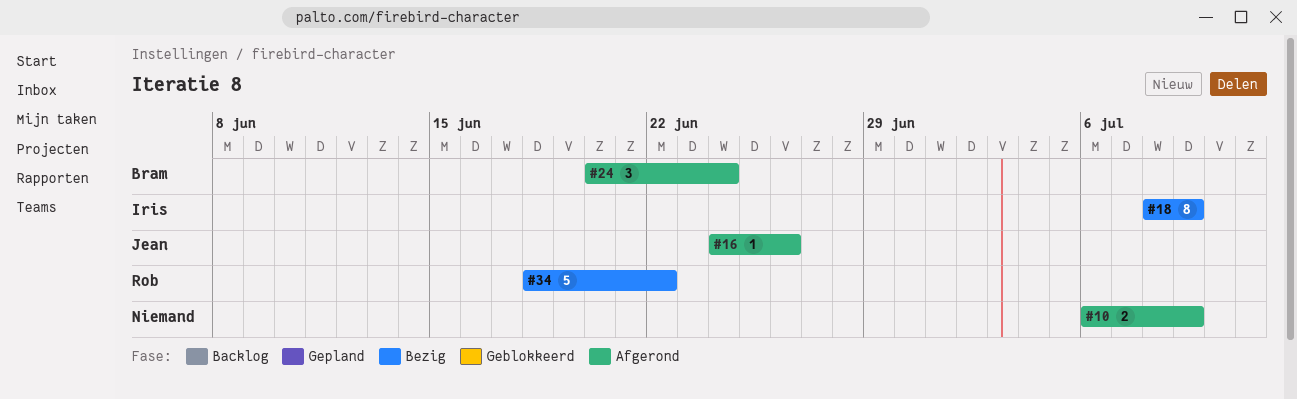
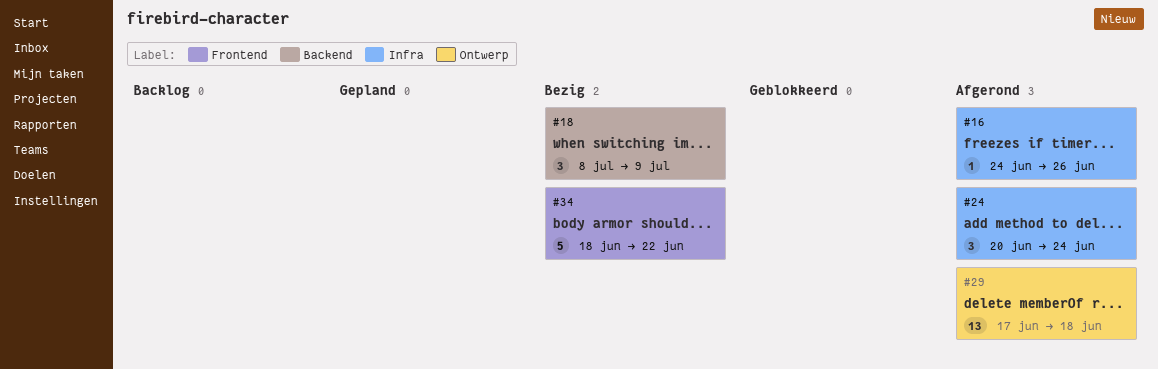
#10: present -> none
#18, estimate: 8 -> 3
#29: none -> present

